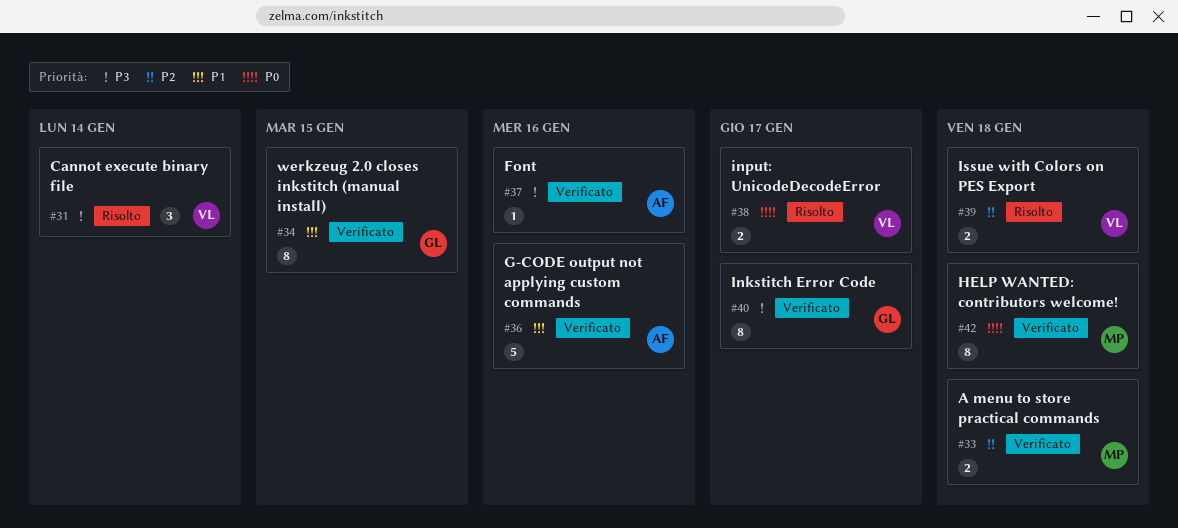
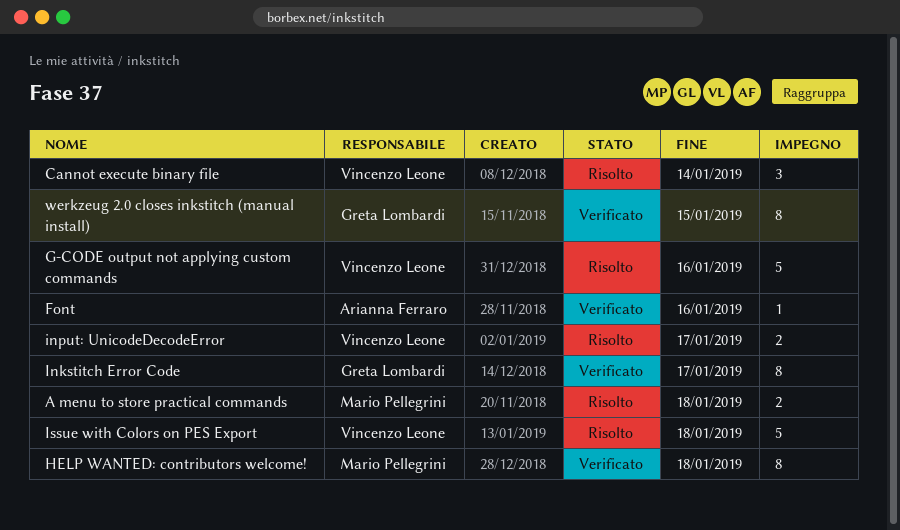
A menu to store practical commands, status: Verificato -> Risolto
G-CODE output not applying custom commands, status: Verificato -> Risolto
G-CODE output not applying custom commands, owner: Arianna Ferraro -> Vincenzo Leone
Issue with Colors on PES Export, estimate: 2 -> 5

